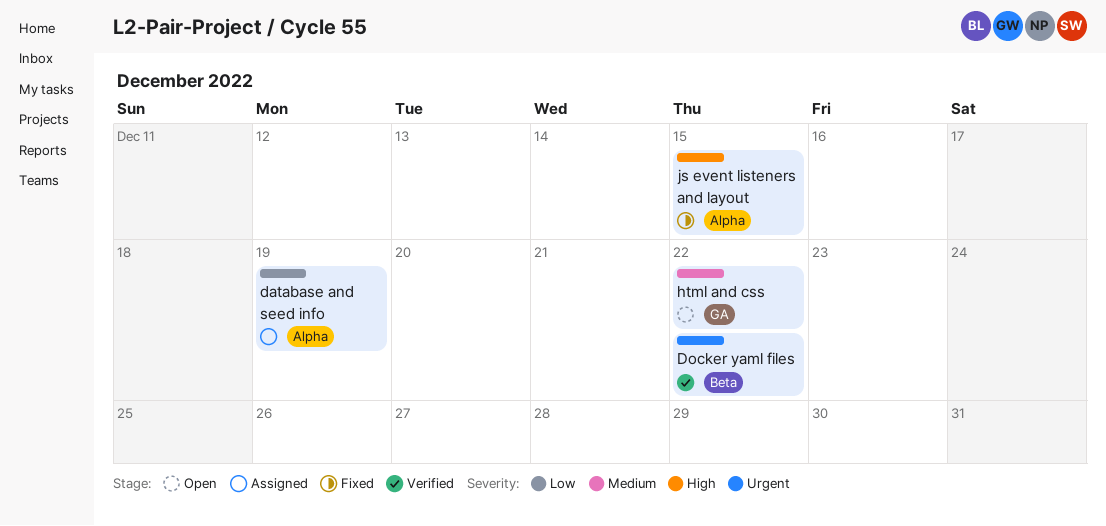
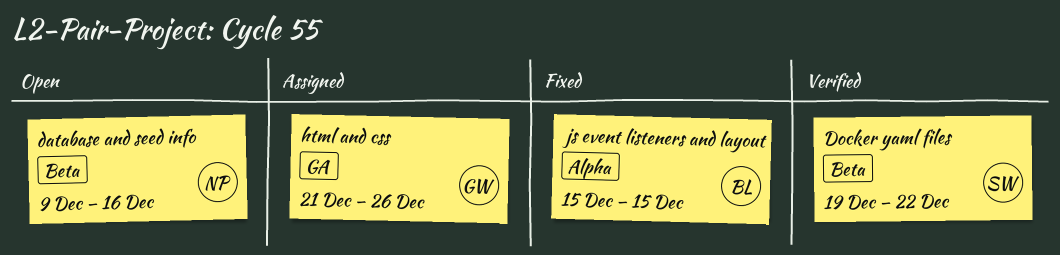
database and seed info, status: Assigned -> Open
database and seed info, label: Alpha -> Beta
database and seed info, due: Dec 19 -> Dec 16
html and css, status: Open -> Assigned
html and css, due: Dec 22 -> Dec 26

